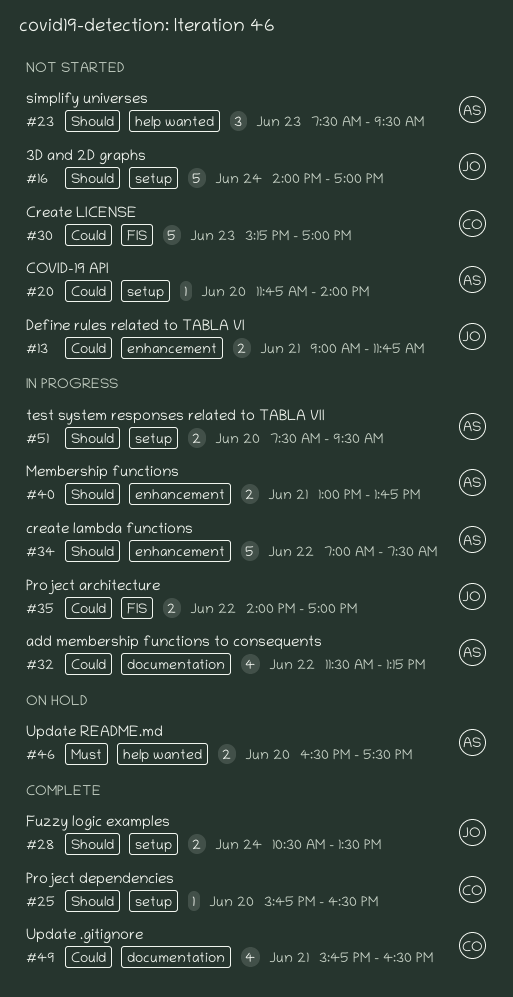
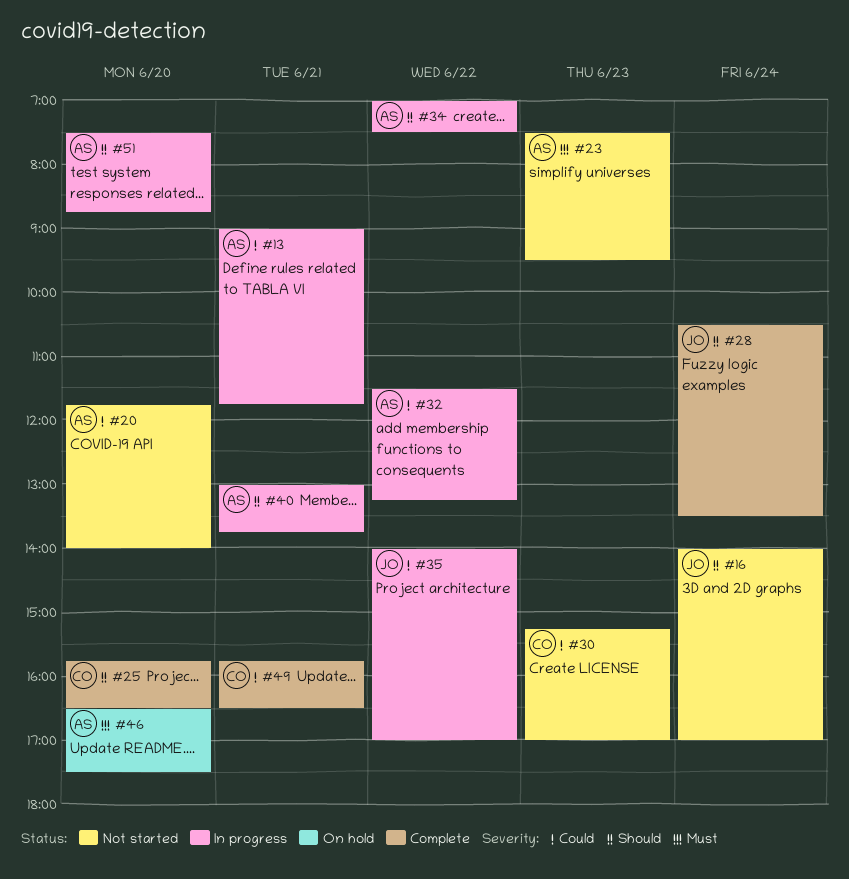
#13, status: Not started -> In progress
#13, owner: JO -> AS
#23, priority: Should -> Must
#51, ends: 09:30 -> 08:45

